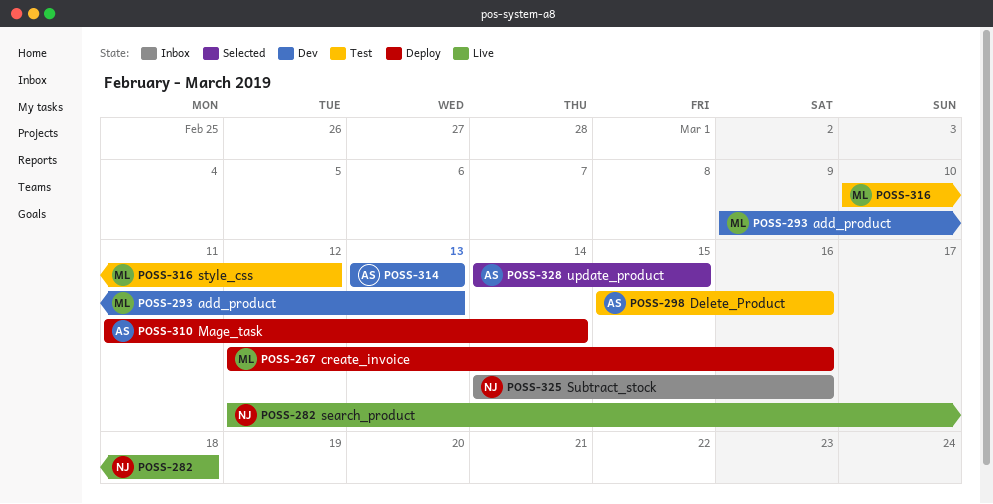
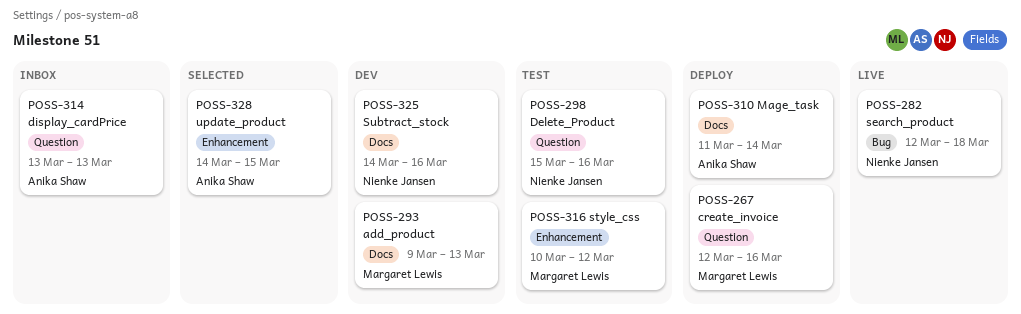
POSS-298, owner: Anika Shaw -> Nienke Jansen
POSS-314, status: Dev -> Inbox
POSS-325, status: Inbox -> Dev

